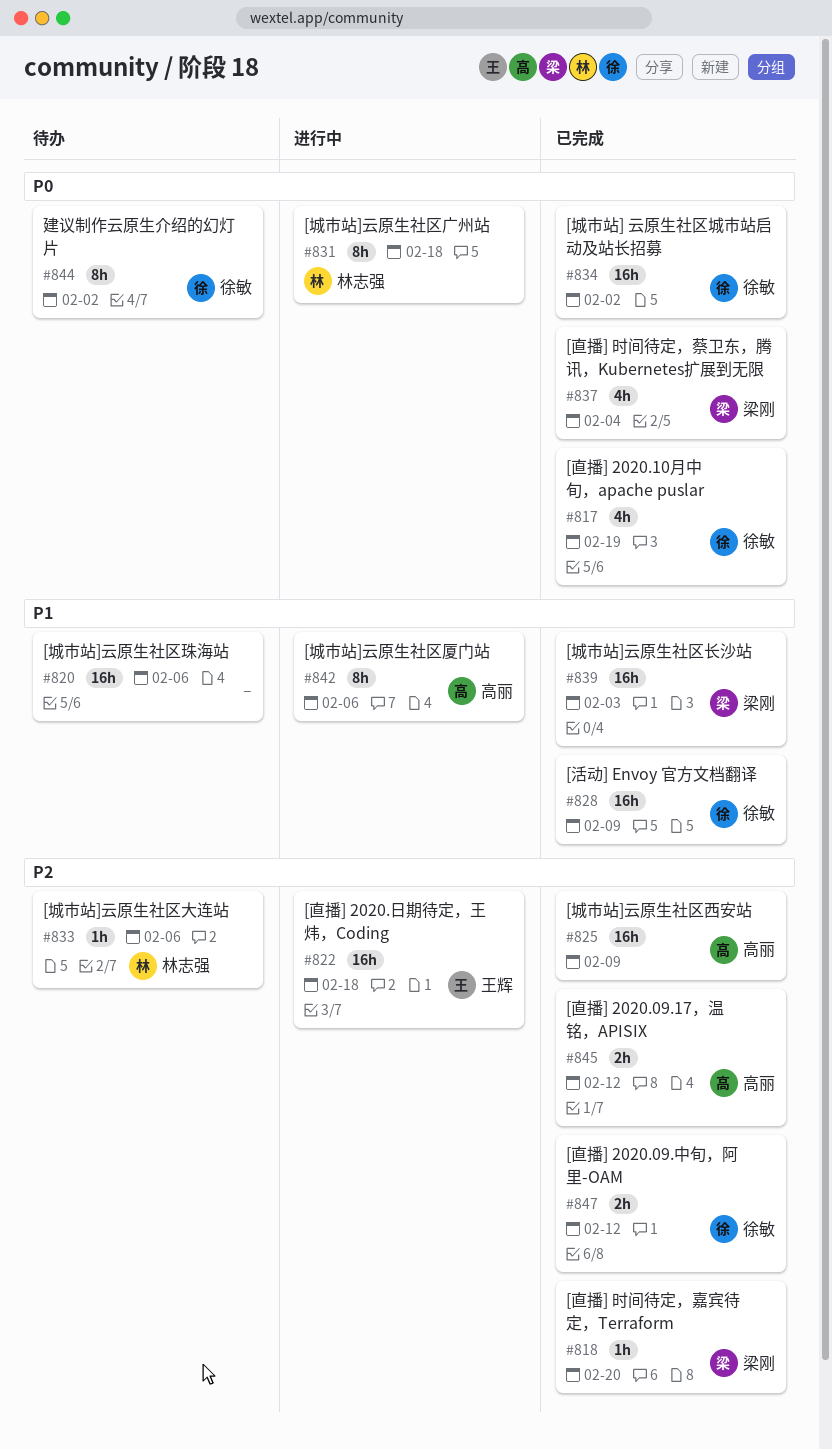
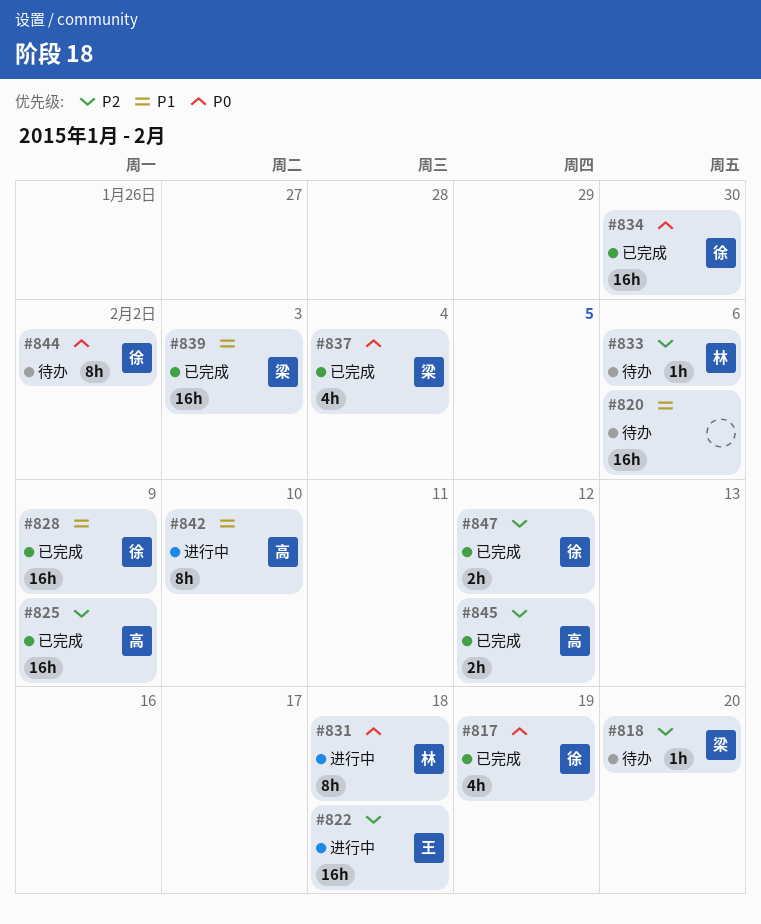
#818, status: 已完成 -> 待办
#834, due: Feb 2 -> Jan 30
#842, due: Feb 6 -> Feb 10

